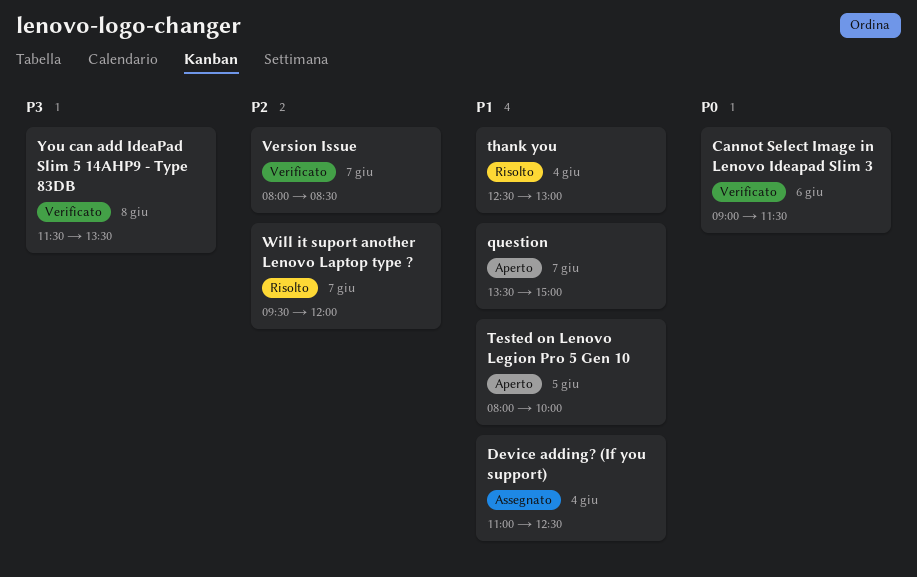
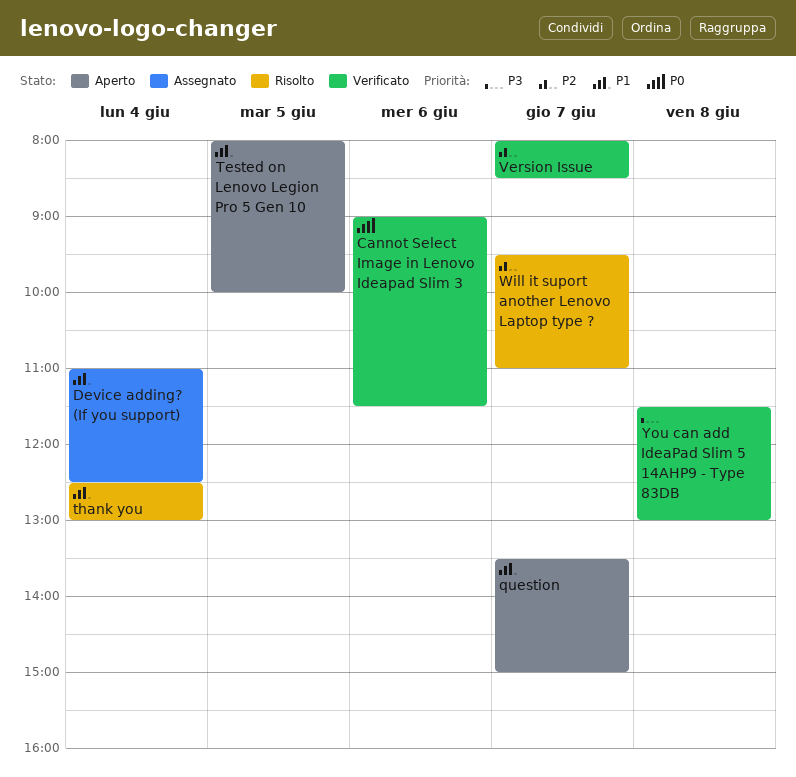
Will it suport another Lenovo Laptop type ?, ends: 12:00 -> 11:00
You can add IdeaPad Slim 5 14AHP9 - Type 83DB, ends: 13:30 -> 13:00

